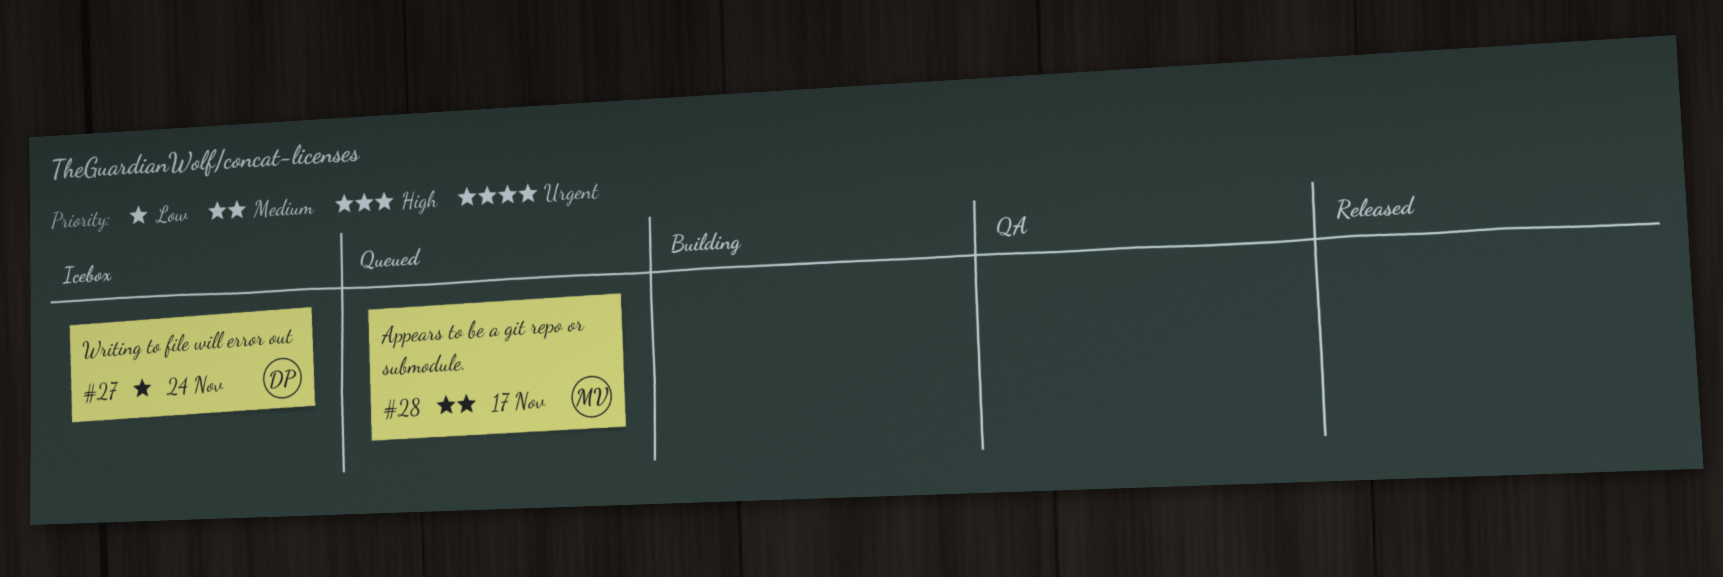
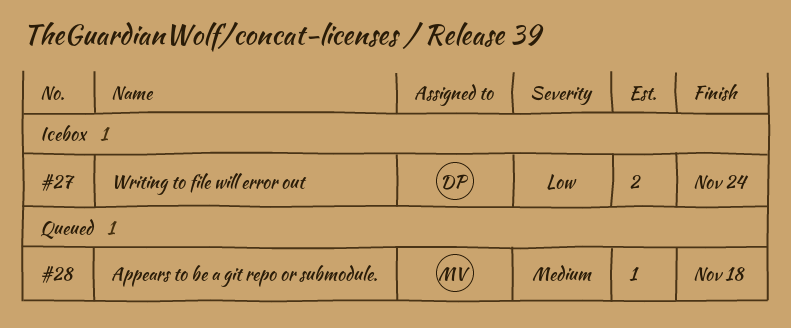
#28, due: Nov 17 -> Nov 18

